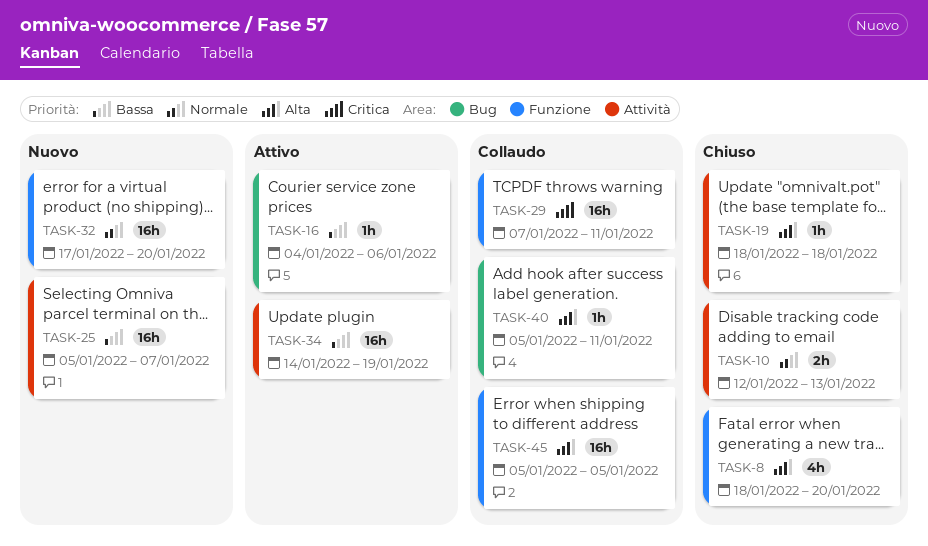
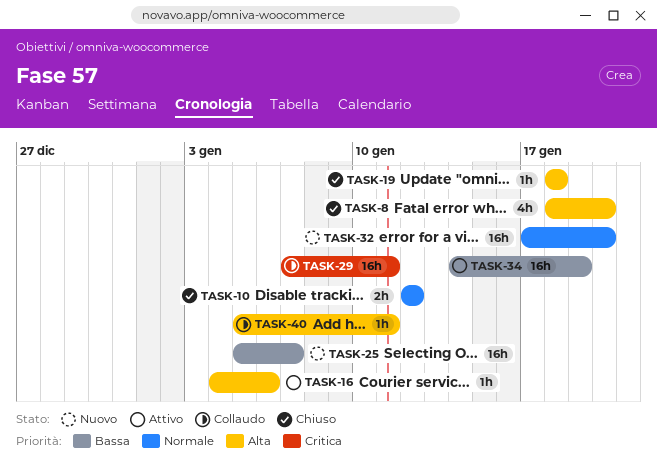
TASK-10, due: Jan 13 -> Jan 12
TASK-16, priority: Bassa -> Alta
TASK-45: present -> none

